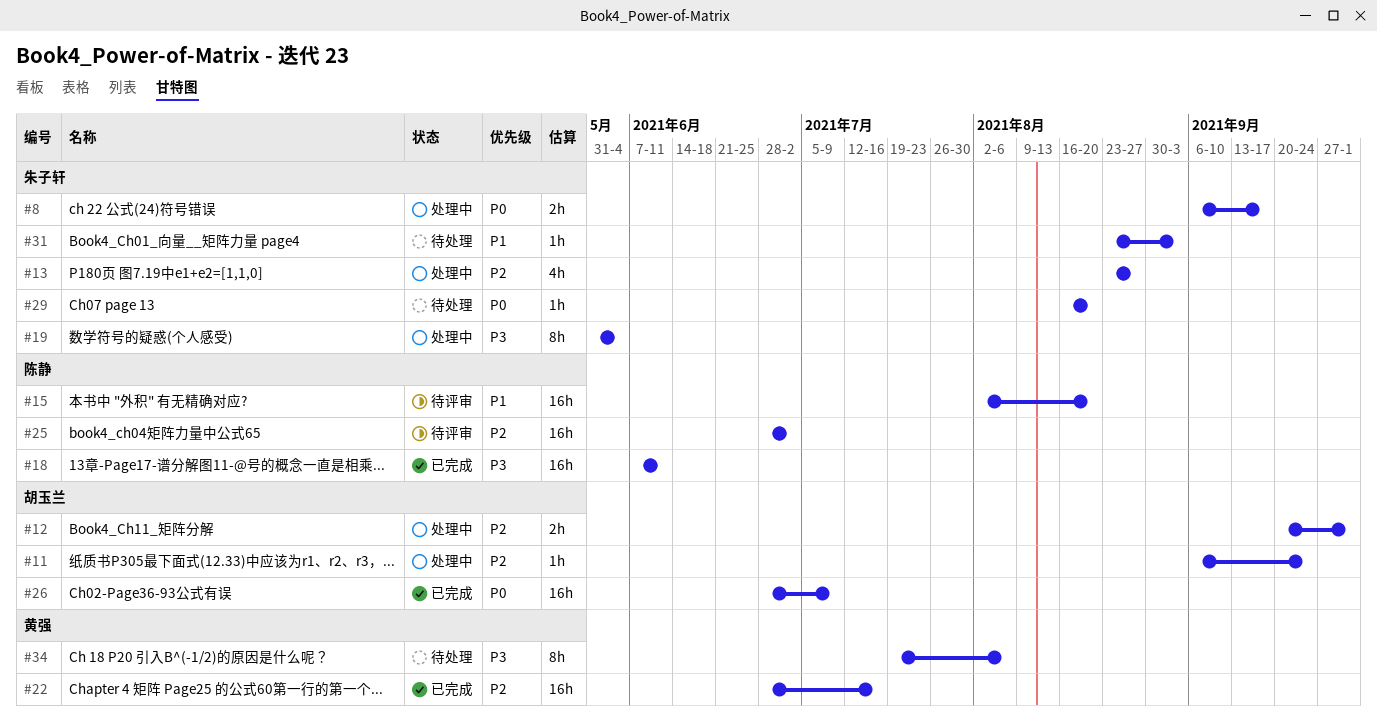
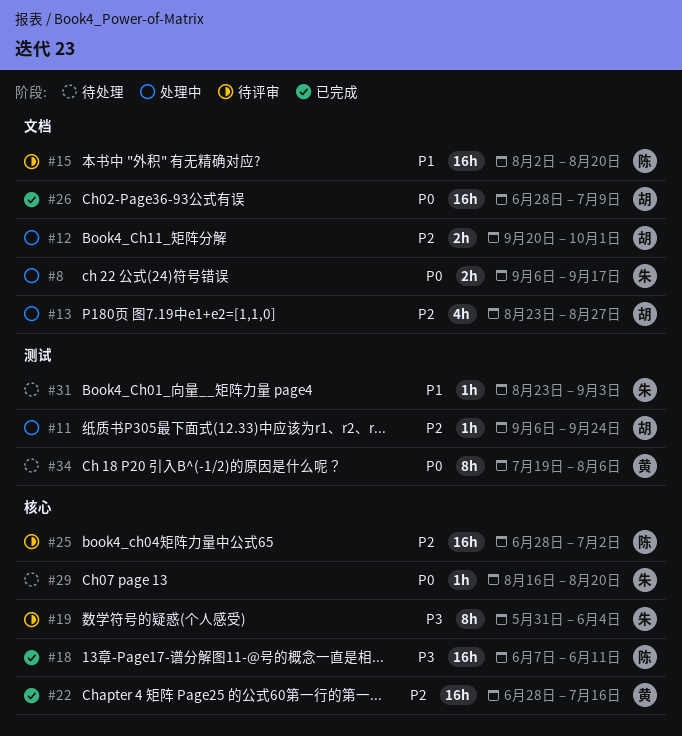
#13, owner: 朱子轩 -> 胡玉兰
#19, status: 处理中 -> 待评审
#34, priority: P3 -> P0

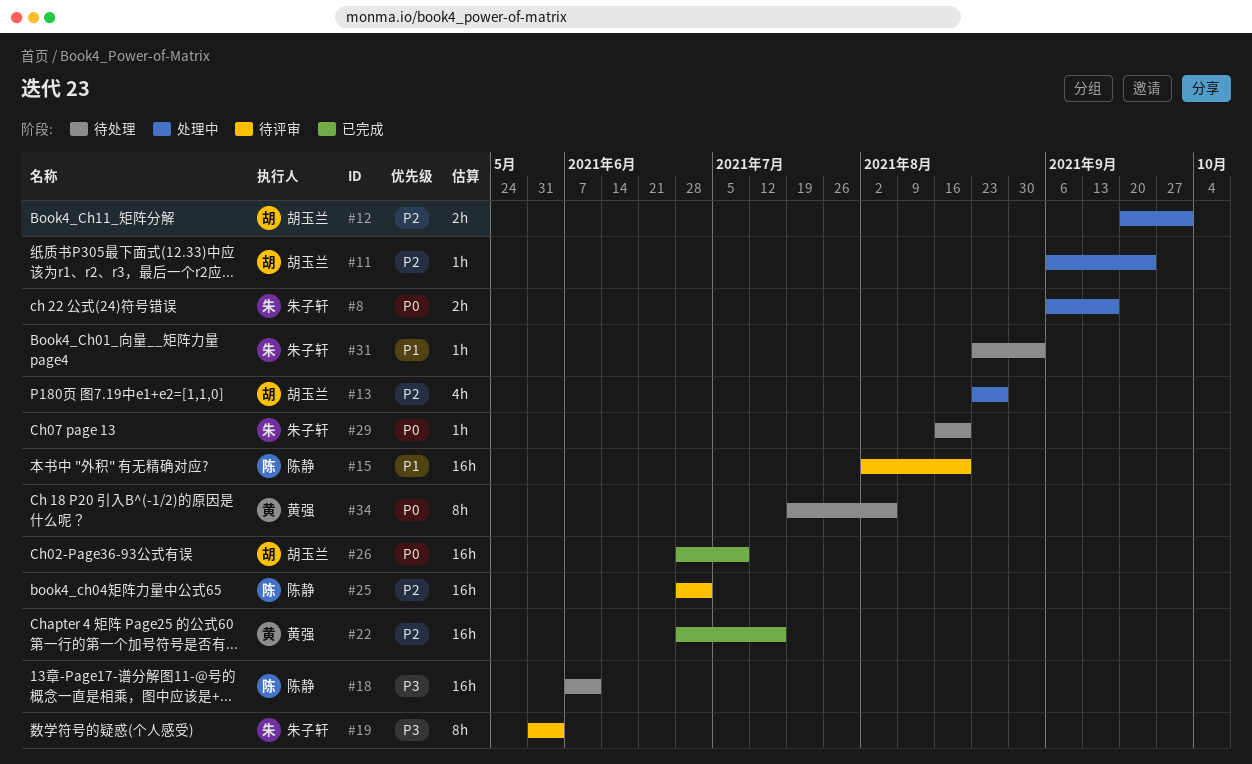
#18, status: 已完成 -> 待处理

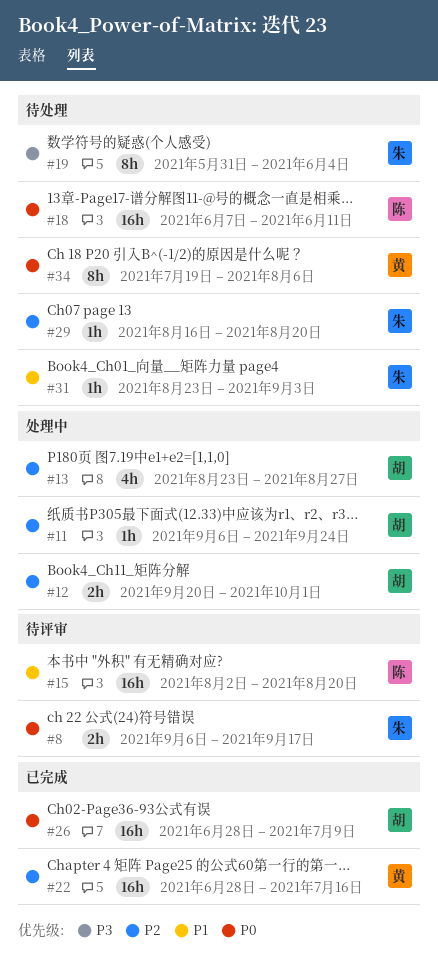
#8, status: 处理中 -> 待评审
#18, priority: P3 -> P0
#19, status: 待评审 -> 待处理
#25: present -> none
#29, priority: P0 -> P2

